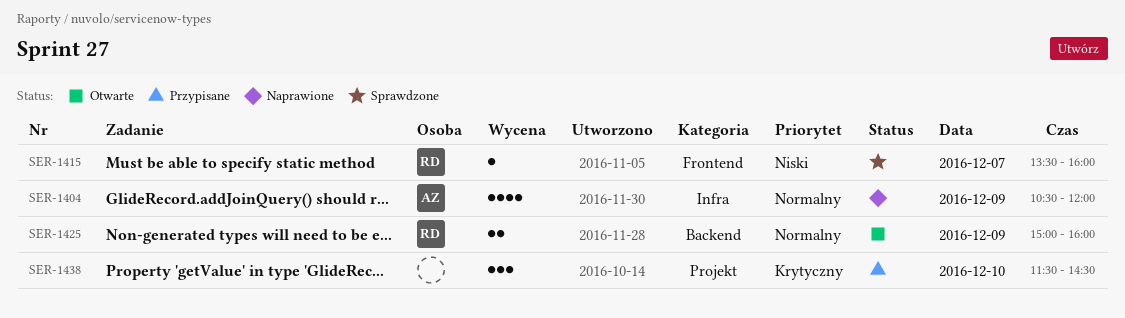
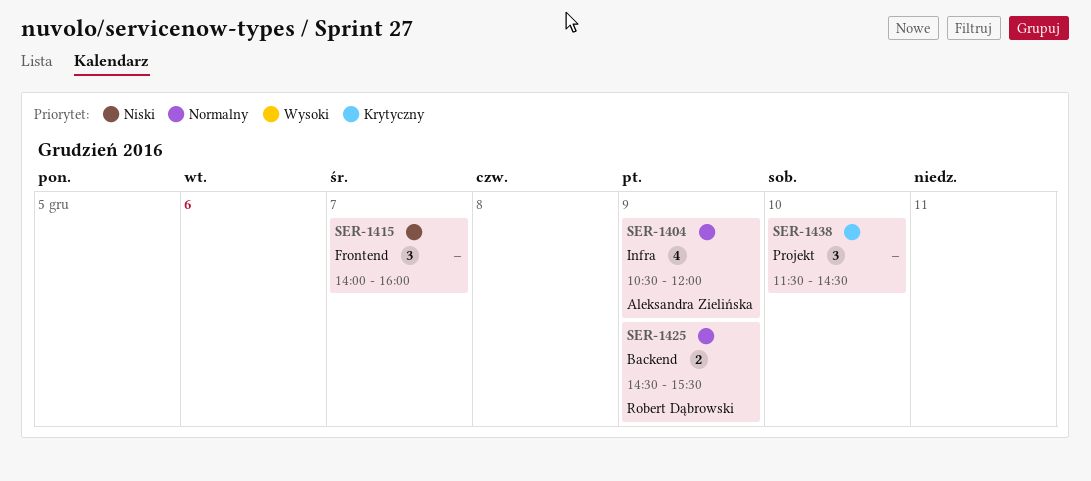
SER-1415, owner: Robert Dąbrowski -> none
SER-1415, estimate: 1 -> 3
SER-1415, begins: 13:30 -> 14:00
SER-1425, begins: 15:00 -> 14:30
SER-1425, ends: 16:00 -> 15:30

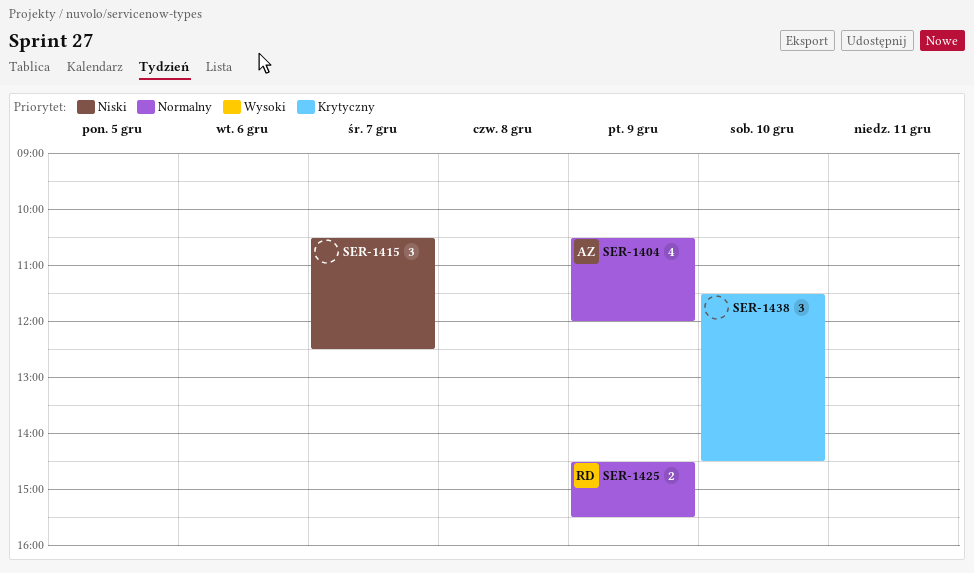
SER-1415, begins: 14:00 -> 10:30
SER-1415, ends: 16:00 -> 12:30

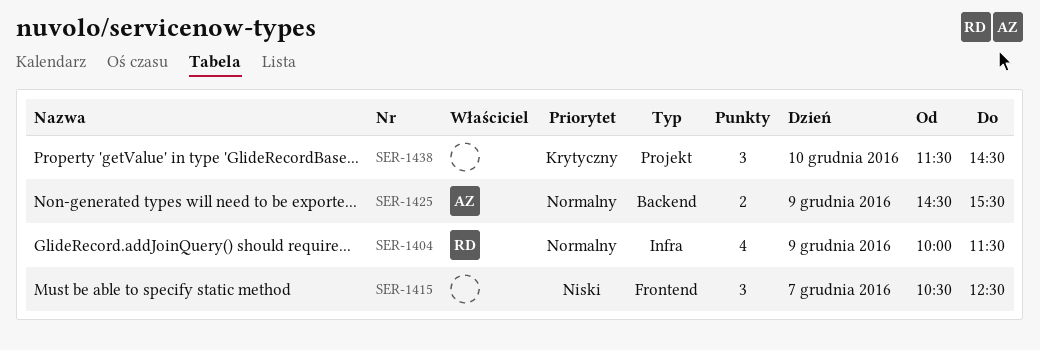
SER-1404, owner: AZ -> RD
SER-1404, begins: 10:30 -> 10:00
SER-1404, ends: 12:00 -> 11:30
SER-1425, owner: RD -> AZ

